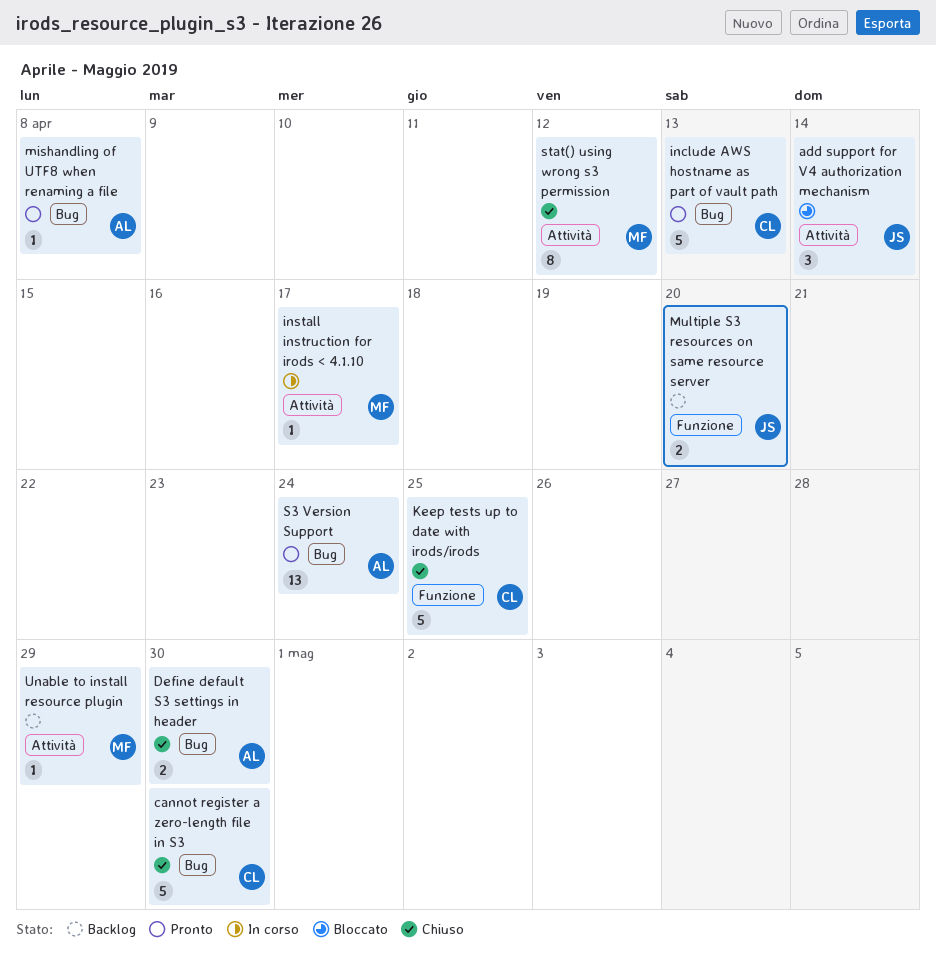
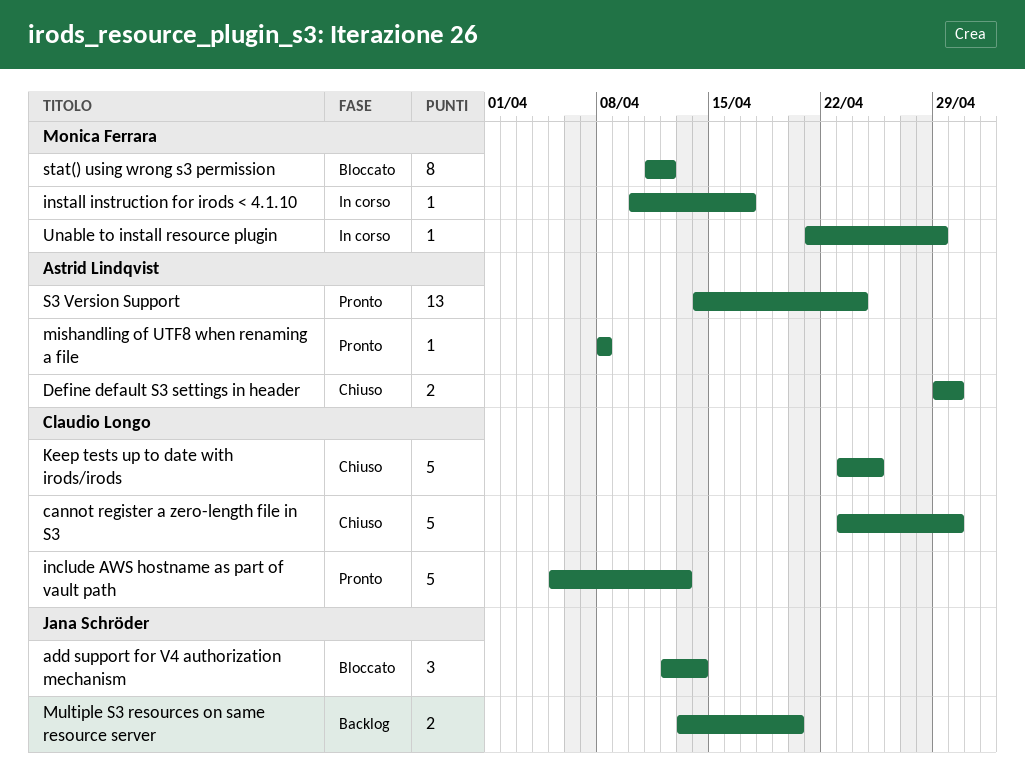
stat() using wrong s3 permission, status: Chiuso -> Bloccato
Unable to install resource plugin, status: Backlog -> In corso

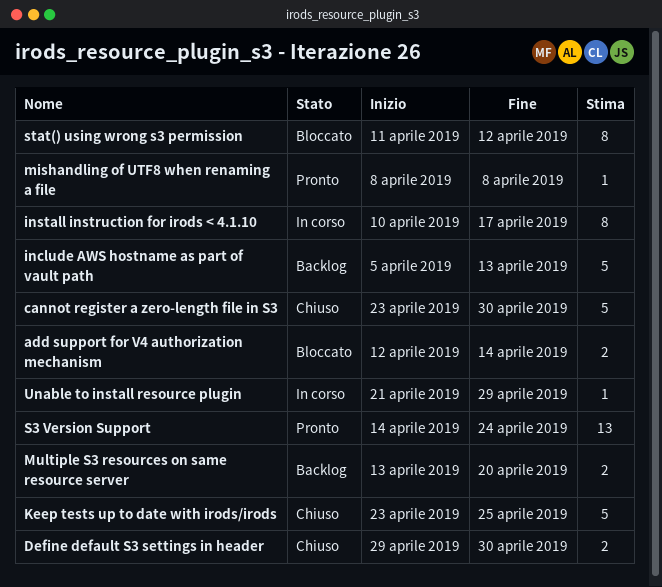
add support for V4 authorization mechanism, estimate: 3 -> 2
include AWS hostname as part of vault path, status: Pronto -> Backlog
install instruction for irods < 4.1.10, estimate: 1 -> 8

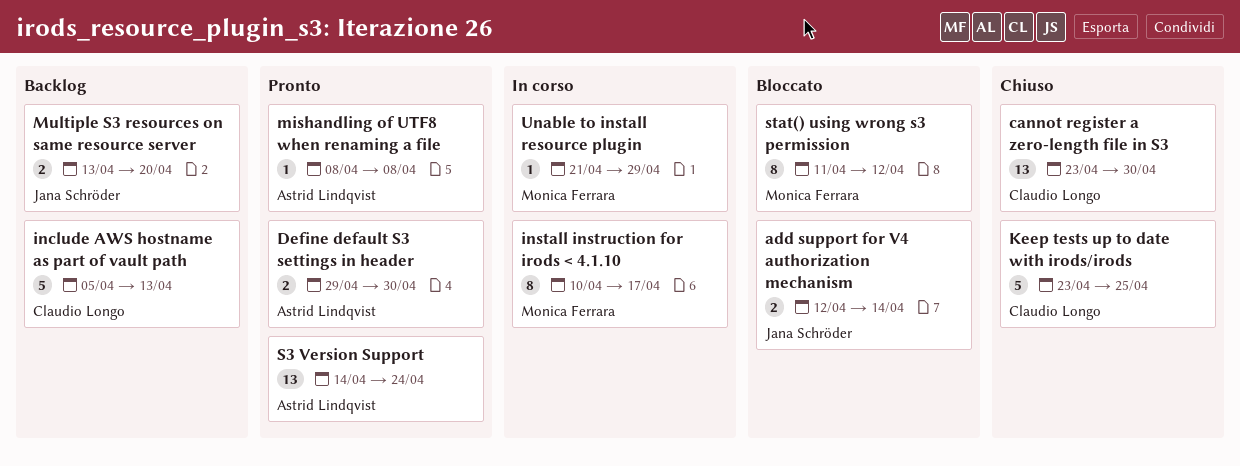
cannot register a zero-length file in S3, estimate: 5 -> 13
Define default S3 settings in header, status: Chiuso -> Pronto

